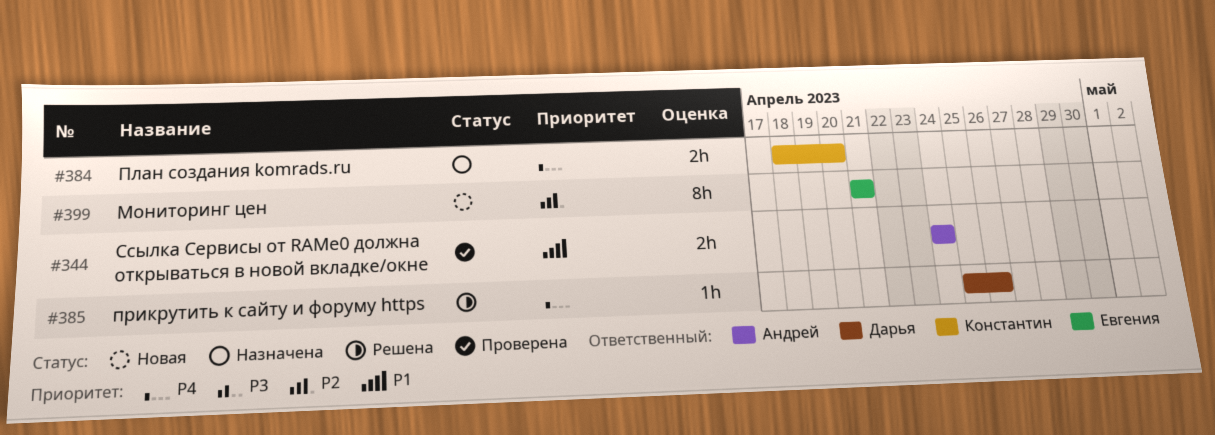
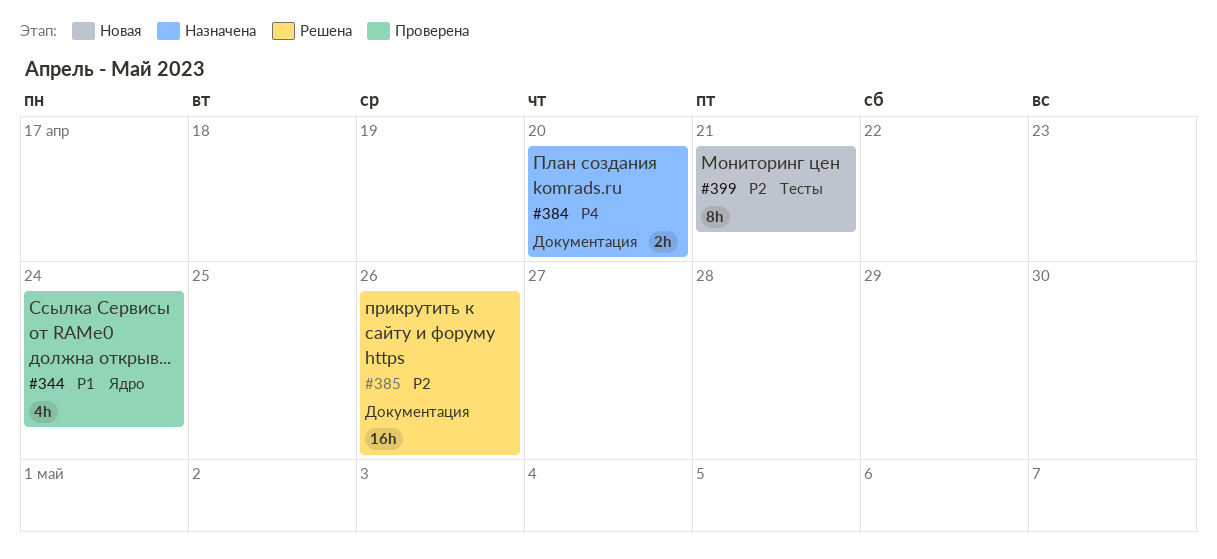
#344, estimate: 2h -> 4h
#385, priority: P4 -> P2
#385, estimate: 1h -> 16h

